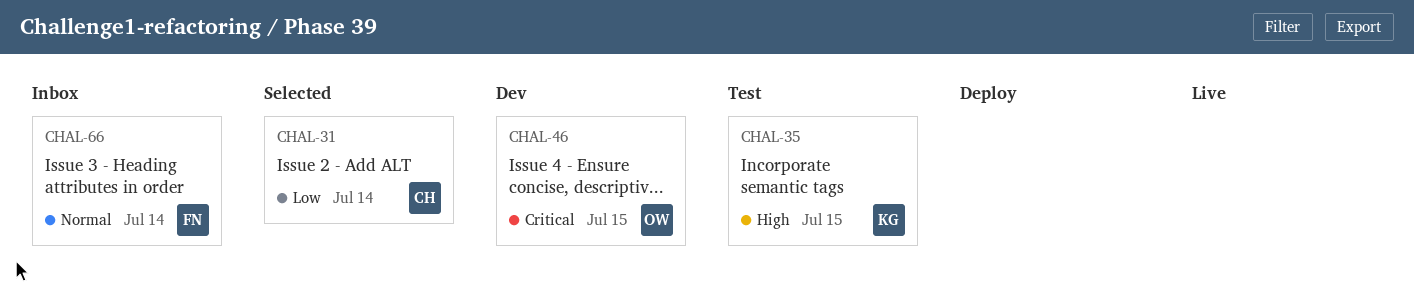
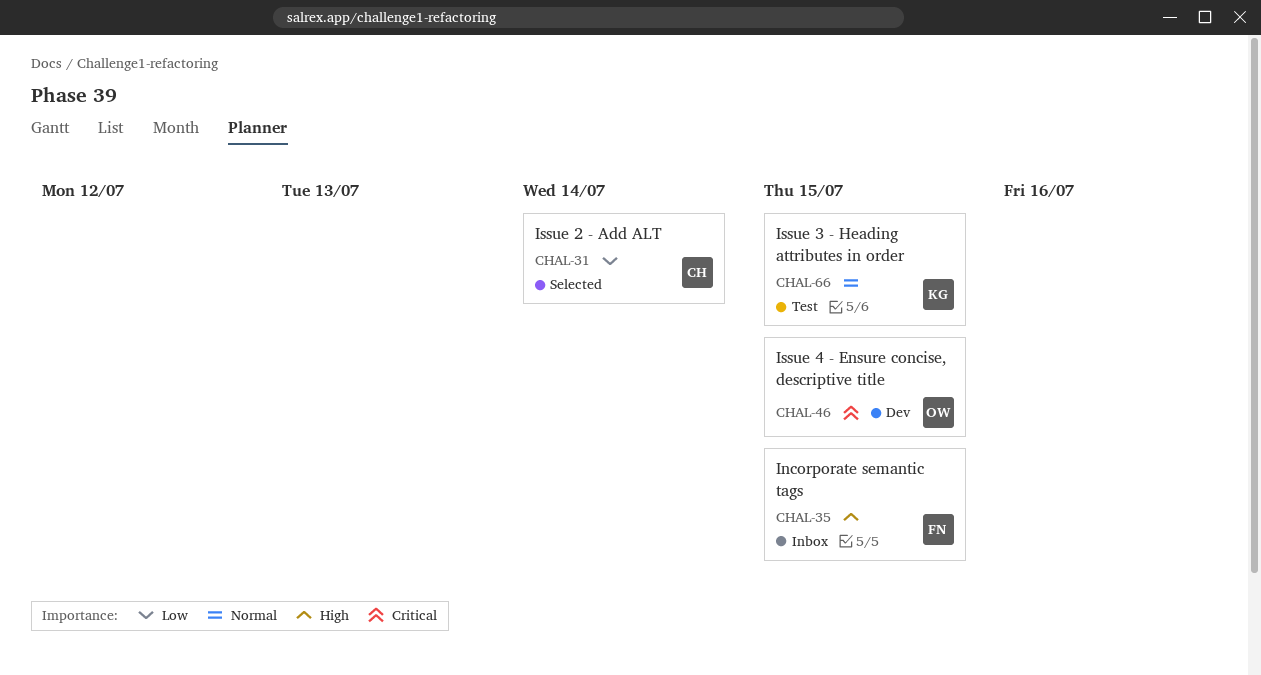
CHAL-35, status: Test -> Inbox
CHAL-35, owner: KG -> FN
CHAL-66, status: Inbox -> Test
CHAL-66, owner: FN -> KG
CHAL-66, due: Jul 14 -> Jul 15

